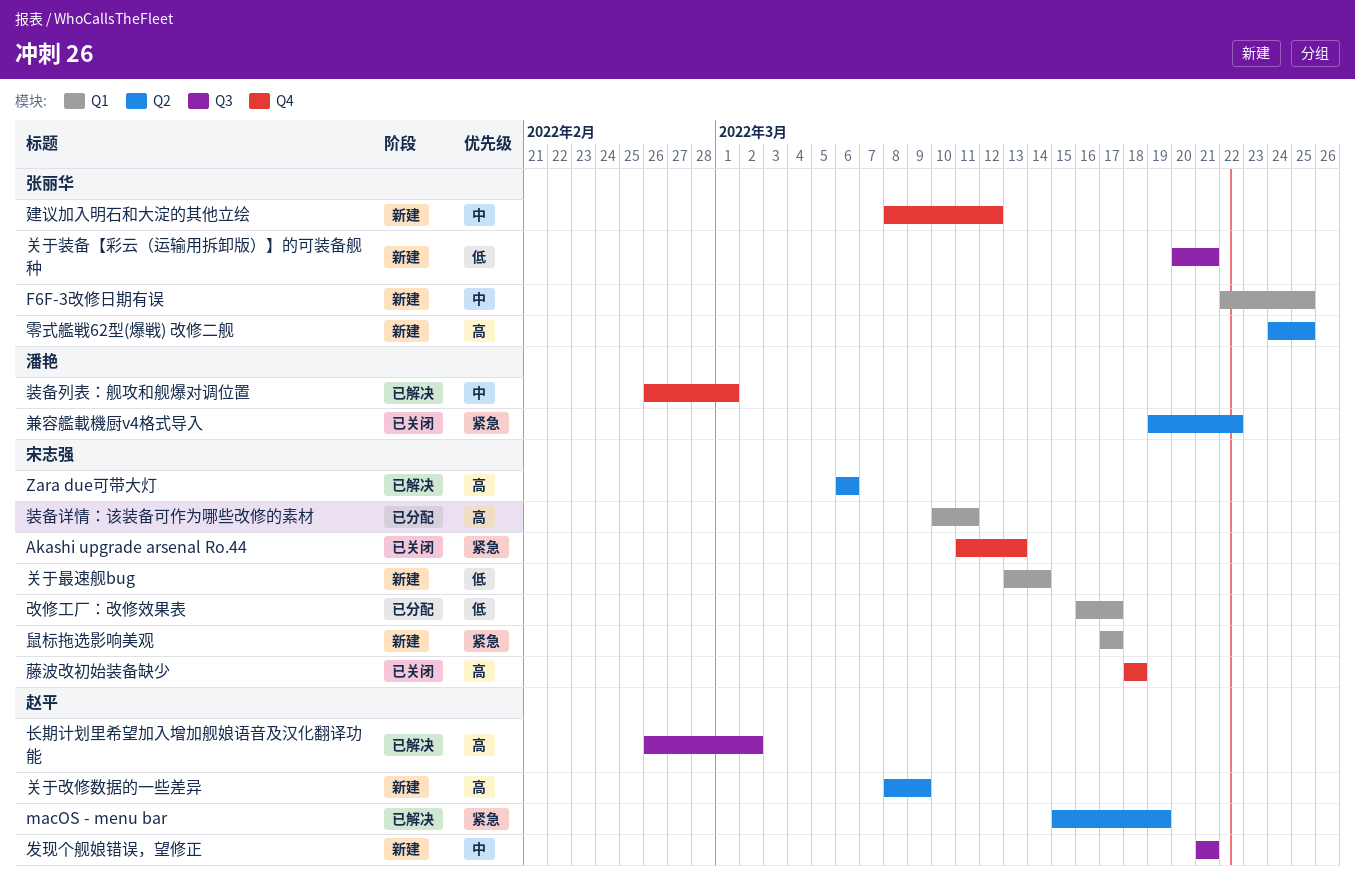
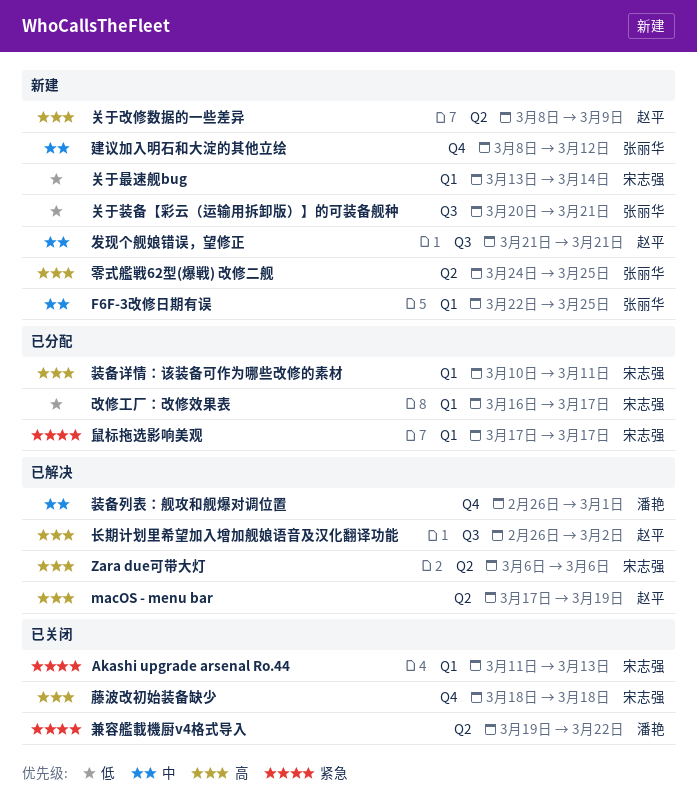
Akashi upgrade arsenal Ro.44, label: Q4 -> Q1
macOS - menu bar, priority: 紧急 -> 高
macOS - menu bar, start: Mar 15 -> Mar 17
鼠标拖选影响美观, status: 新建 -> 已分配

